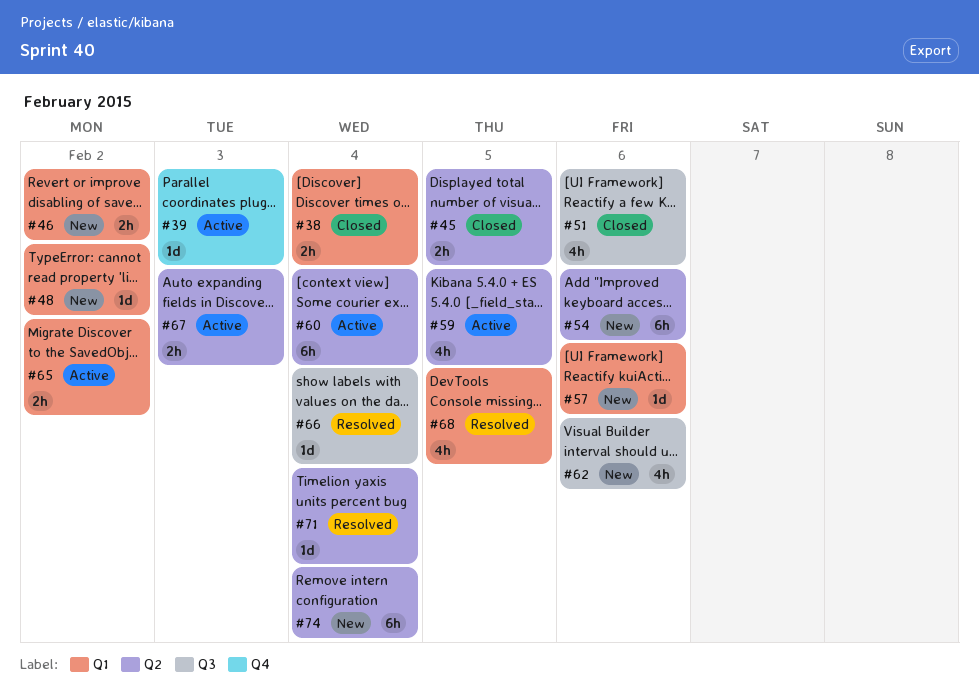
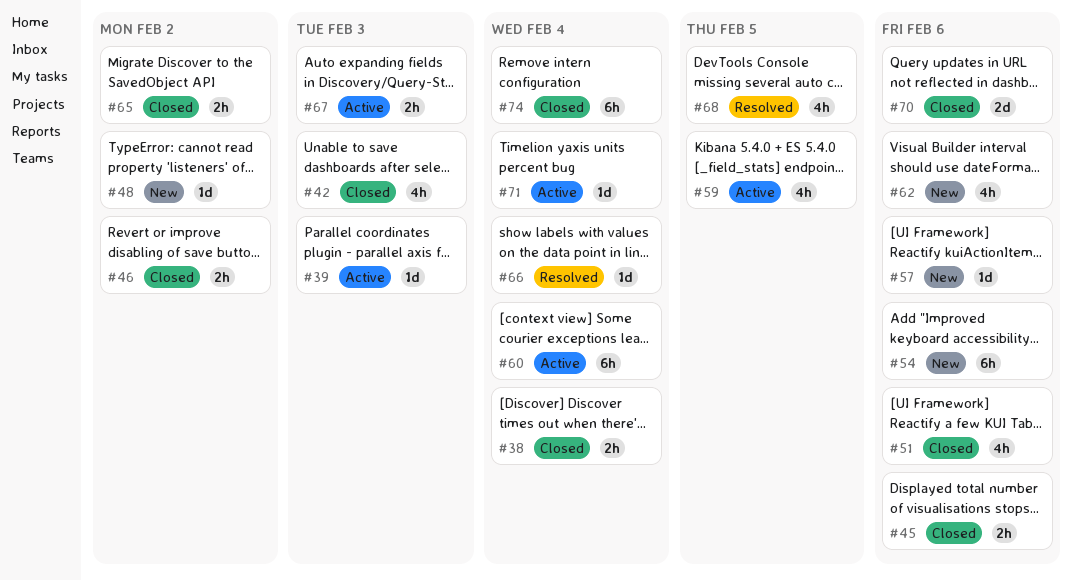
#42: none -> present
#45, due: Feb 5 -> Feb 6
#46, status: New -> Closed
#65, status: Active -> Closed
#70: none -> present
#71, status: Resolved -> Active
#74, status: New -> Closed

